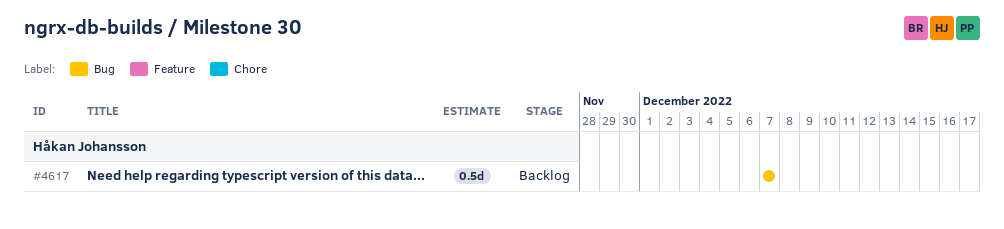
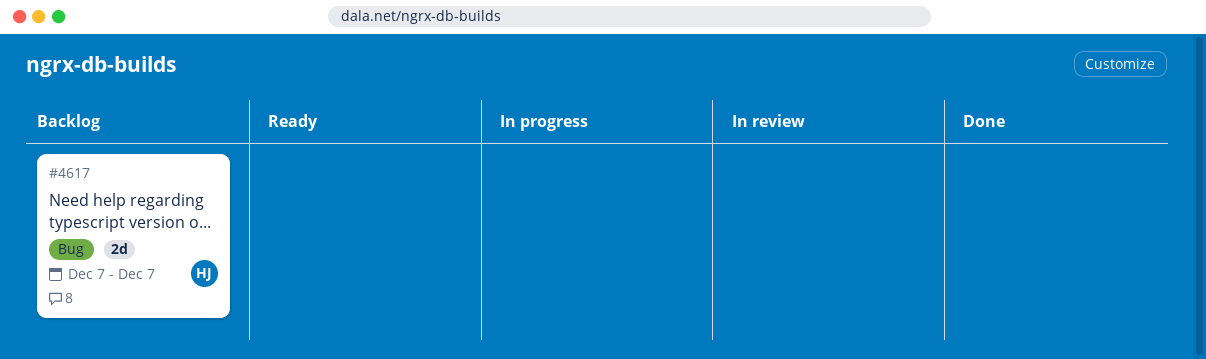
#4617, estimate: 0.5d -> 2d

